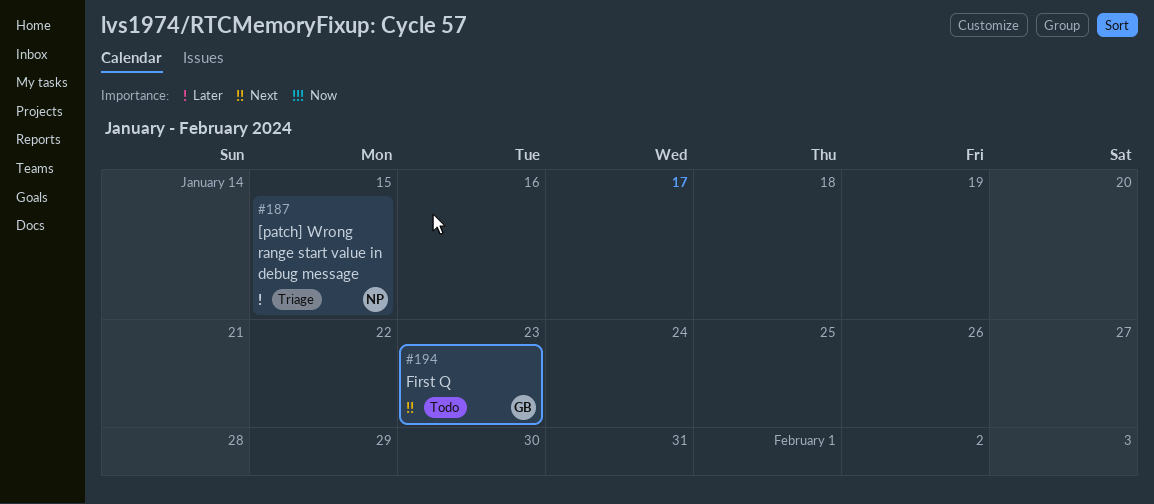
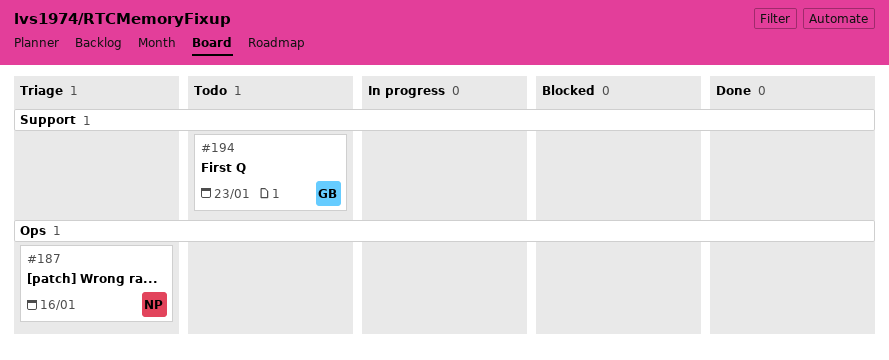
#187, due: Jan 15 -> Jan 16

